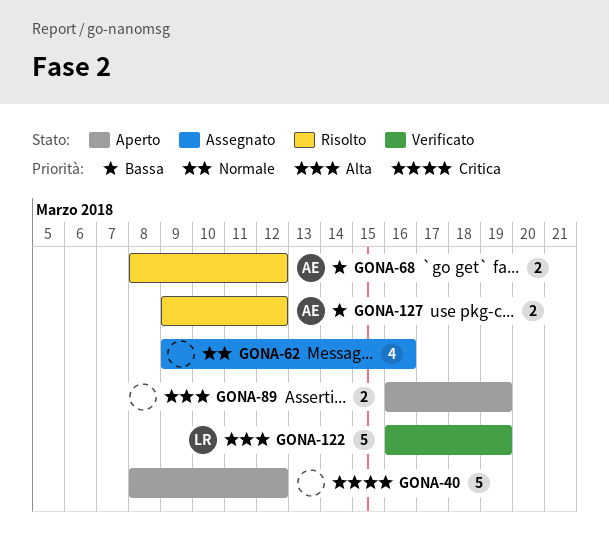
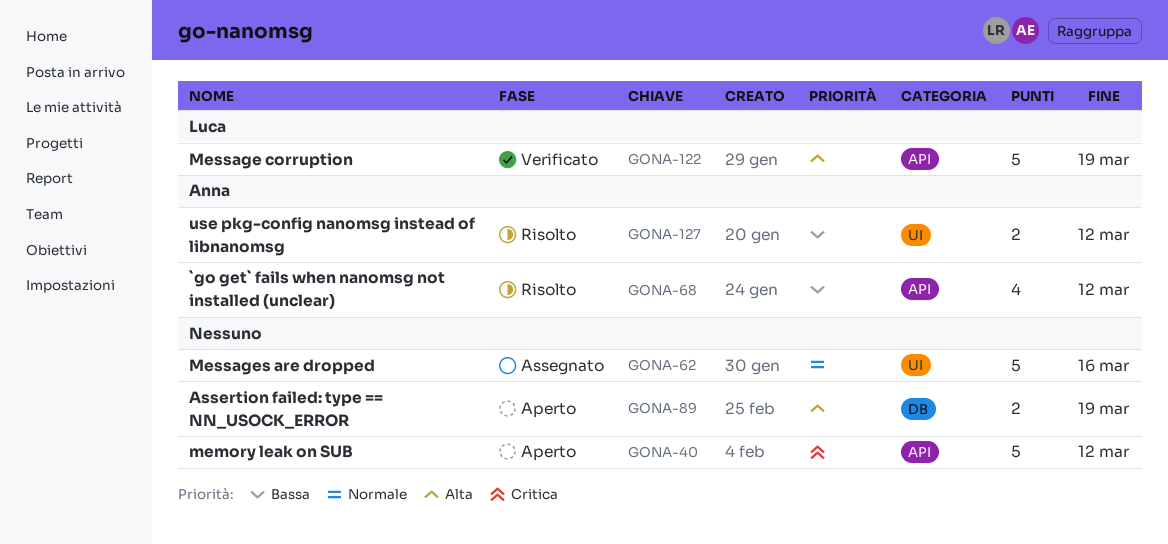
GONA-62, estimate: 4 -> 5
GONA-68, estimate: 2 -> 4

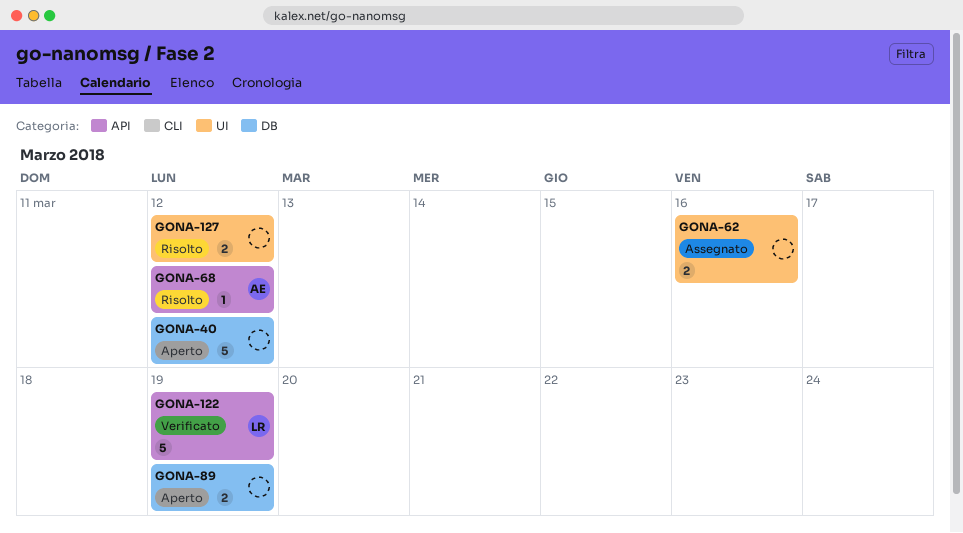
GONA-40, label: API -> DB
GONA-62, estimate: 5 -> 2
GONA-68, estimate: 4 -> 1
GONA-127, owner: Anna -> none

